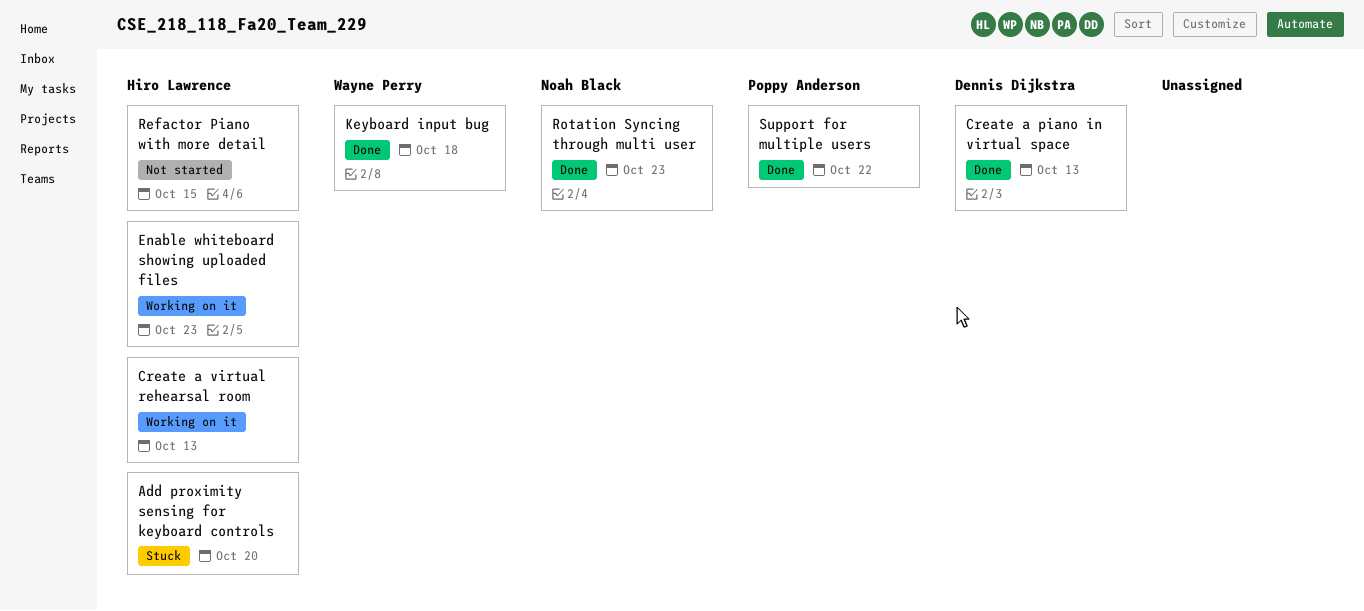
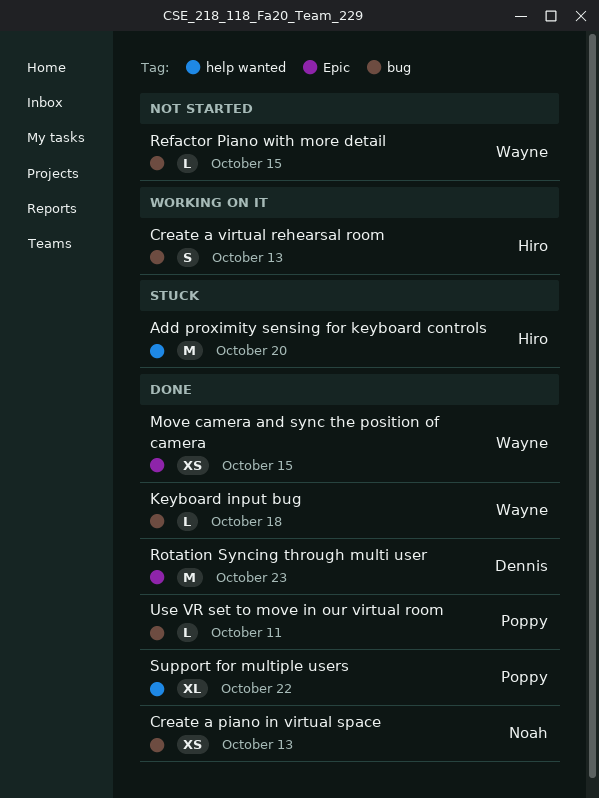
Create a piano in virtual space, owner: Dennis Dijkstra -> Noah Black
Enable whiteboard showing uploaded files: present -> none
Move camera and sync the position of camera: none -> present
Refactor Piano with more detail, owner: Hiro Lawrence -> Wayne Perry
Rotation Syncing through multi user, owner: Noah Black -> Dennis Dijkstra
Use VR set to move in our virtual room: none -> present

